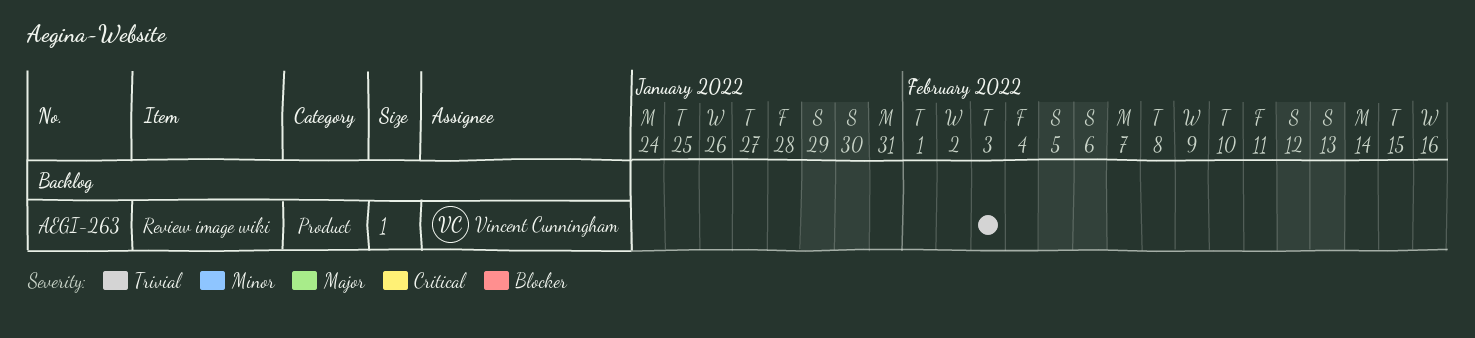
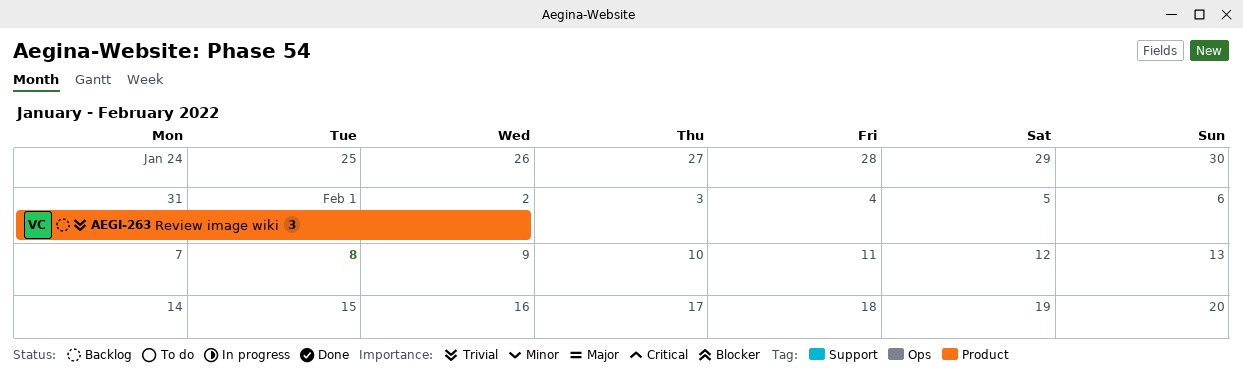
AEGI-263, estimate: 1 -> 3
AEGI-263, start: Feb 3 -> Jan 31
AEGI-263, due: Feb 3 -> Feb 2

